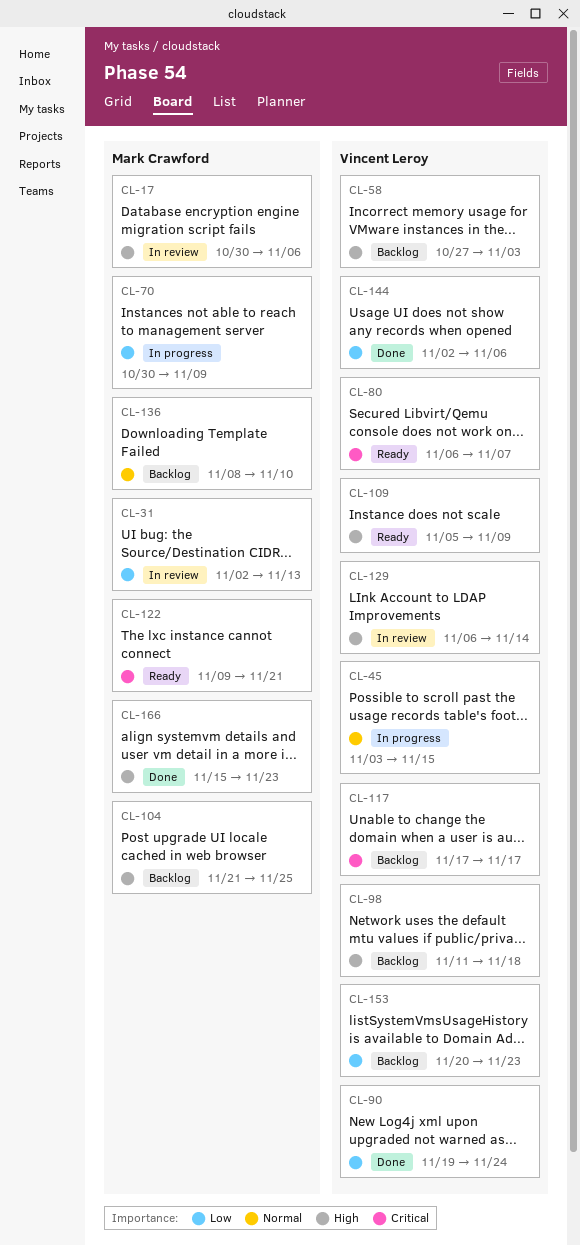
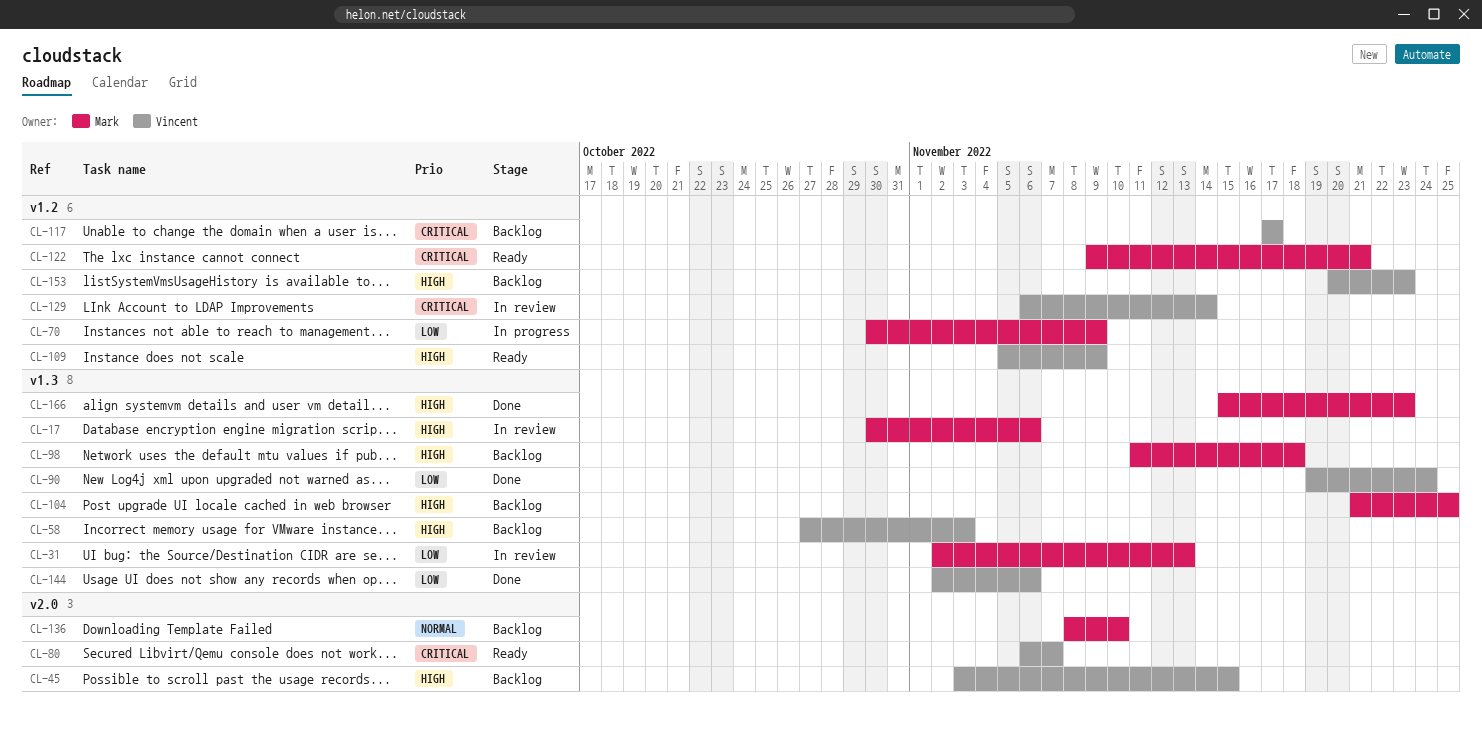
CL-45, status: In progress -> Backlog
CL-45, priority: Normal -> High
CL-98, owner: Vincent Leroy -> Mark Crawford
CL-129, priority: High -> Critical
CL-153, priority: Low -> High

